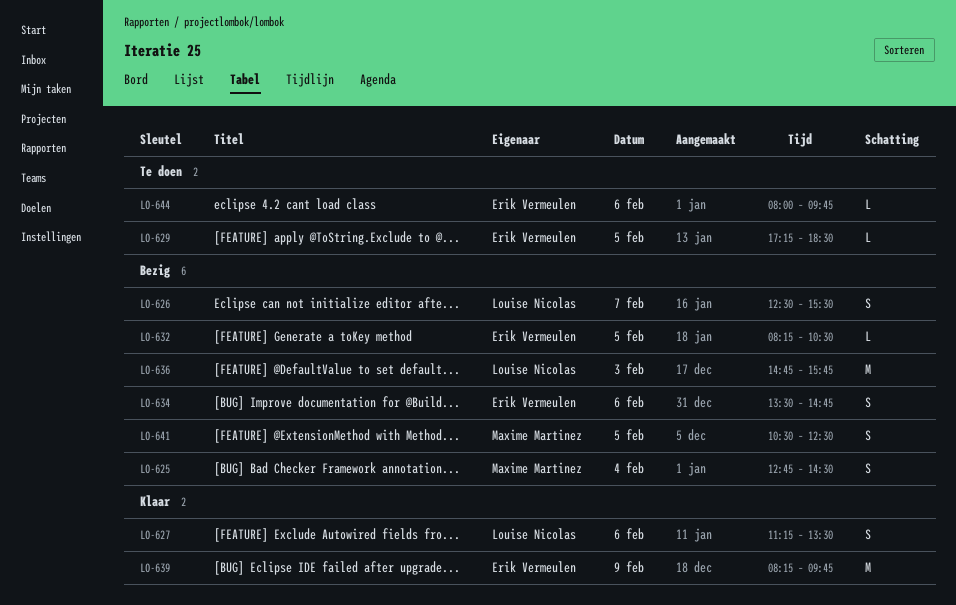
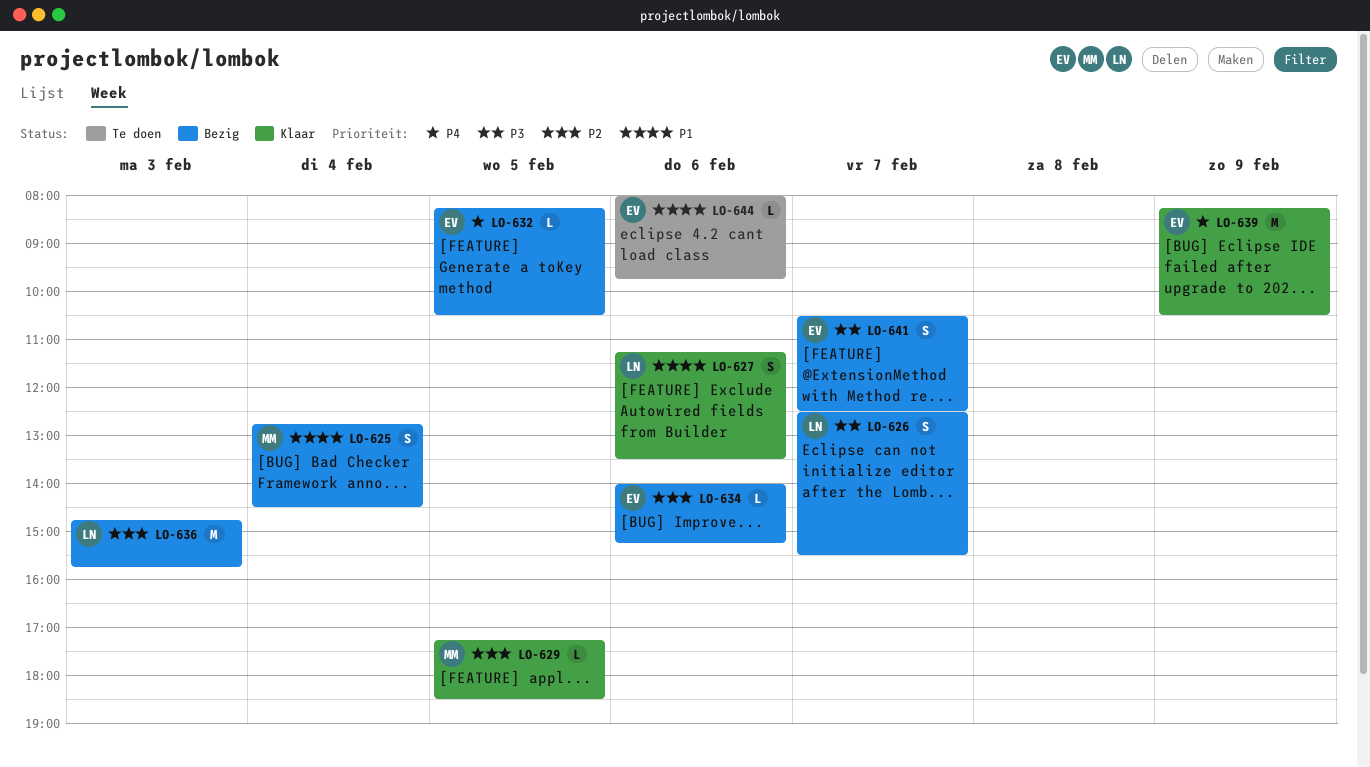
LO-629, status: Te doen -> Klaar
LO-629, owner: Erik Vermeulen -> Maxime Martinez
LO-634, estimate: S -> L
LO-634, begins: 13:30 -> 14:00
LO-634, ends: 14:45 -> 15:15
LO-639, ends: 09:45 -> 10:30
LO-641, owner: Maxime Martinez -> Erik Vermeulen
LO-641, day: Feb 5 -> Feb 7

